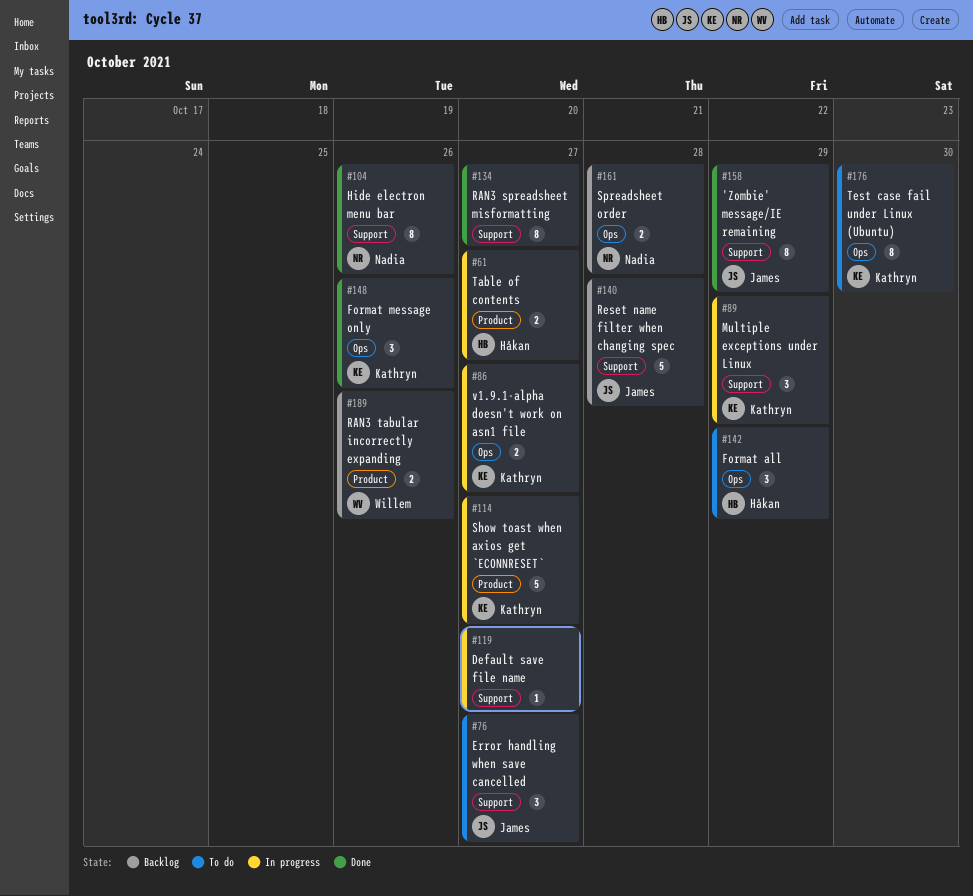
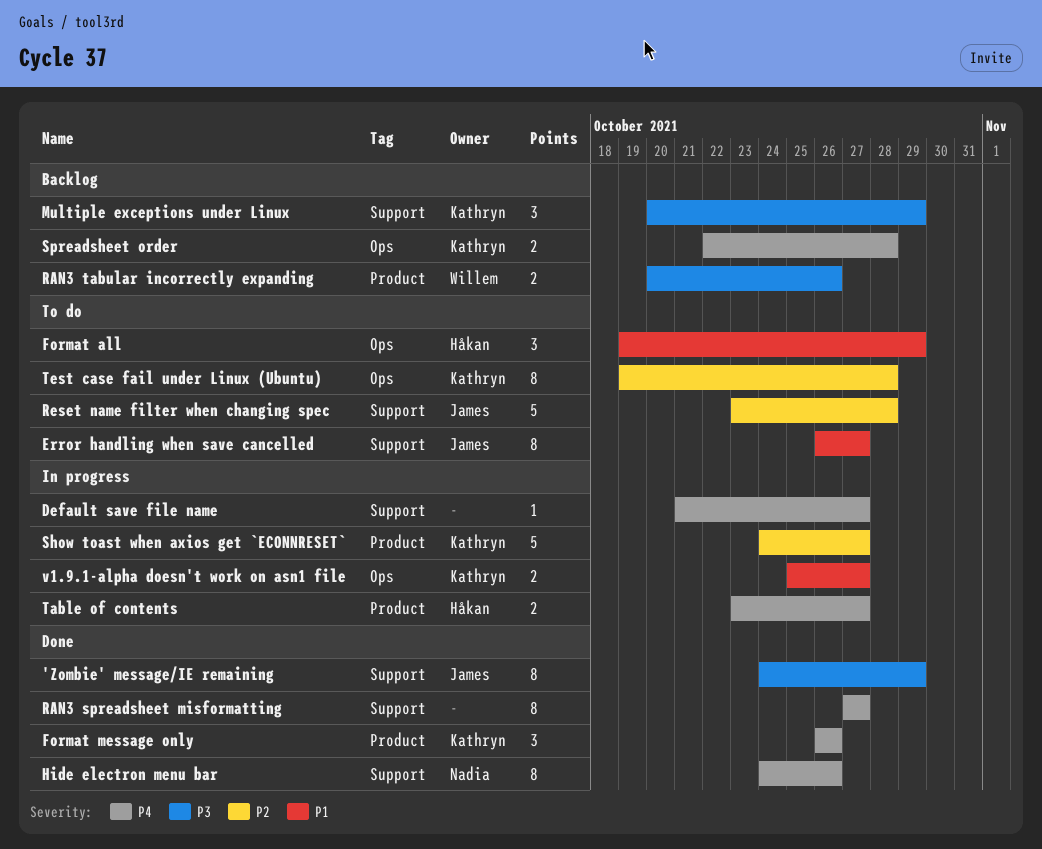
Error handling when save cancelled, estimate: 3 -> 8
Format message only, label: Ops -> Product
Multiple exceptions under Linux, status: In progress -> Backlog
Reset name filter when changing spec, status: Backlog -> To do
Spreadsheet order, owner: Nadia -> Kathryn
Test case fail under Linux (Ubuntu), due: Oct 30 -> Oct 28

